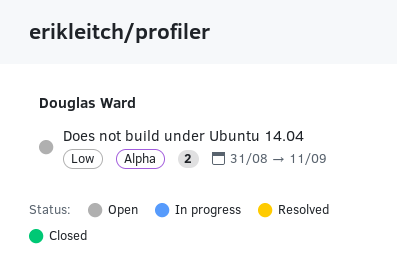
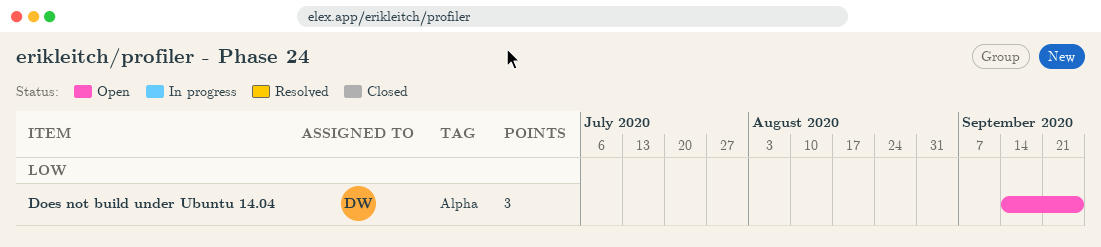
Does not build under Ubuntu 14.04, estimate: 2 -> 3
Does not build under Ubuntu 14.04, start: Aug 31 -> Sep 14
Does not build under Ubuntu 14.04, due: Sep 11 -> Sep 25

